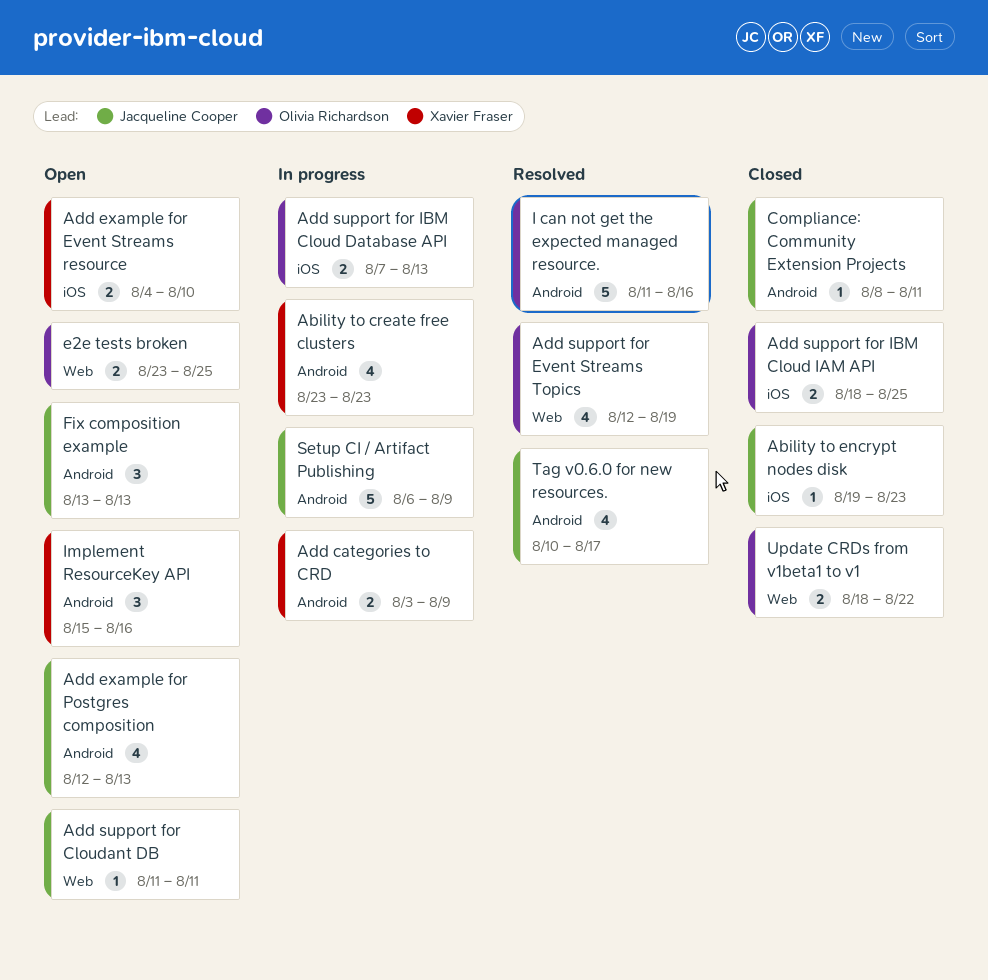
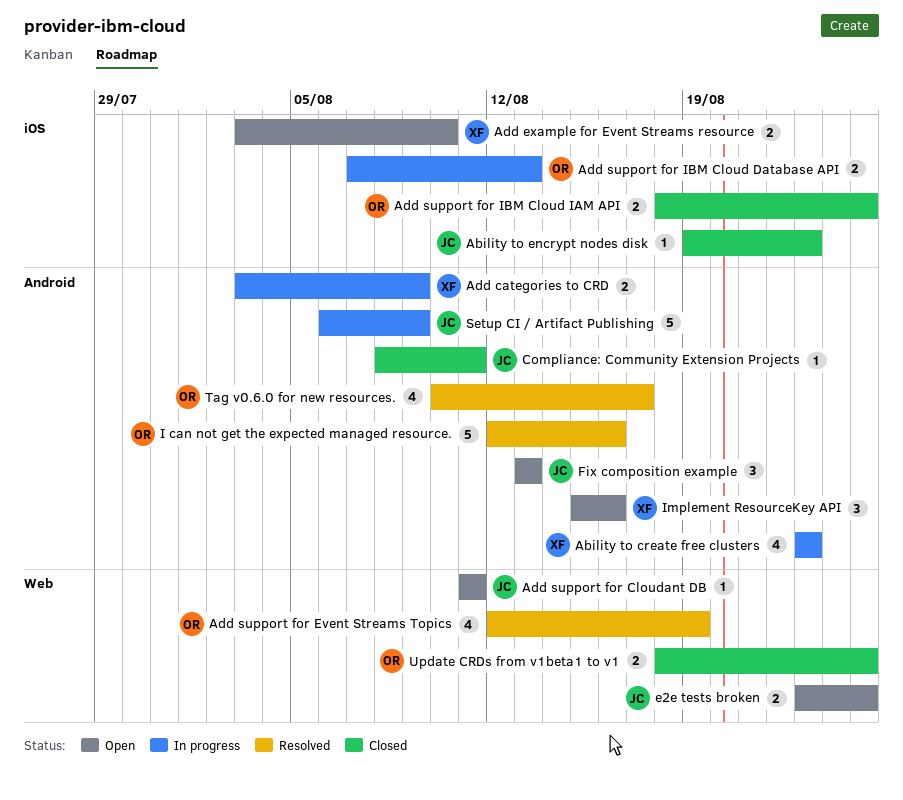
Add example for Event Streams resource, start: Aug 4 -> Aug 3
Add example for Postgres composition: present -> none
e2e tests broken, owner: Olivia Richardson -> Jacqueline Cooper
I can not get the expected managed resource., start: Aug 11 -> Aug 12
Tag v0.6.0 for new resources., owner: Jacqueline Cooper -> Olivia Richardson
Update CRDs from v1beta1 to v1, due: Aug 22 -> Aug 25

